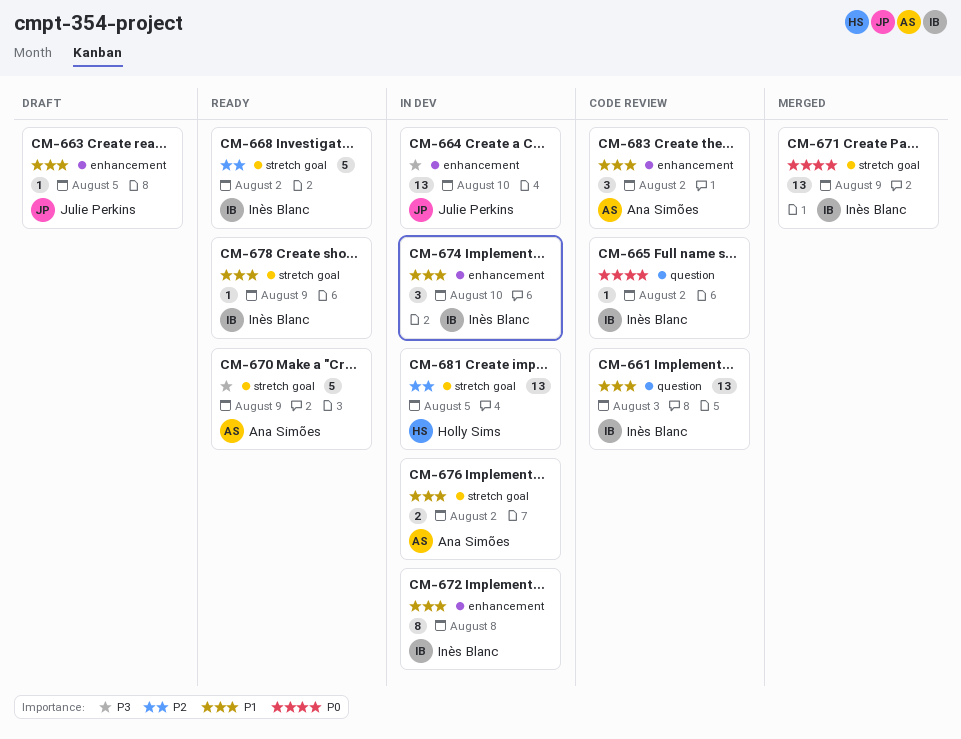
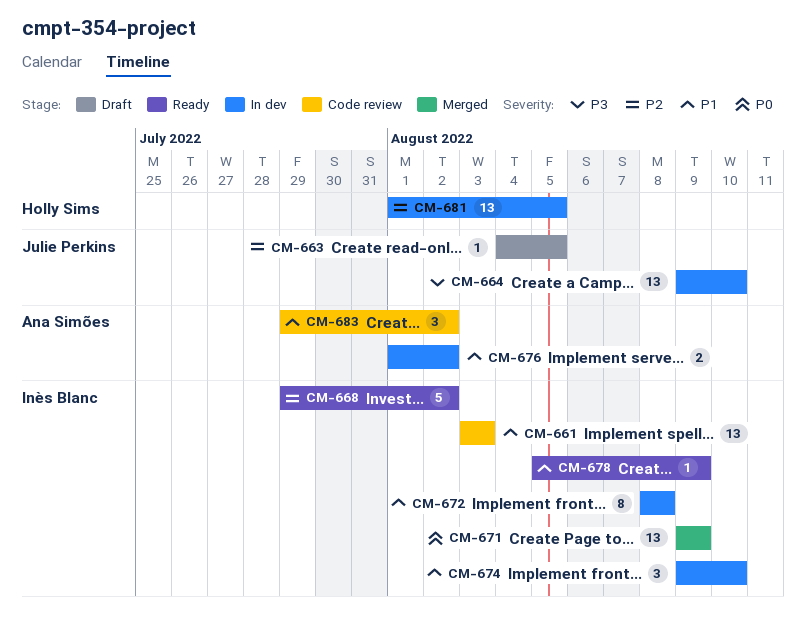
CM-663, priority: P1 -> P2
CM-665: present -> none
CM-670: present -> none

